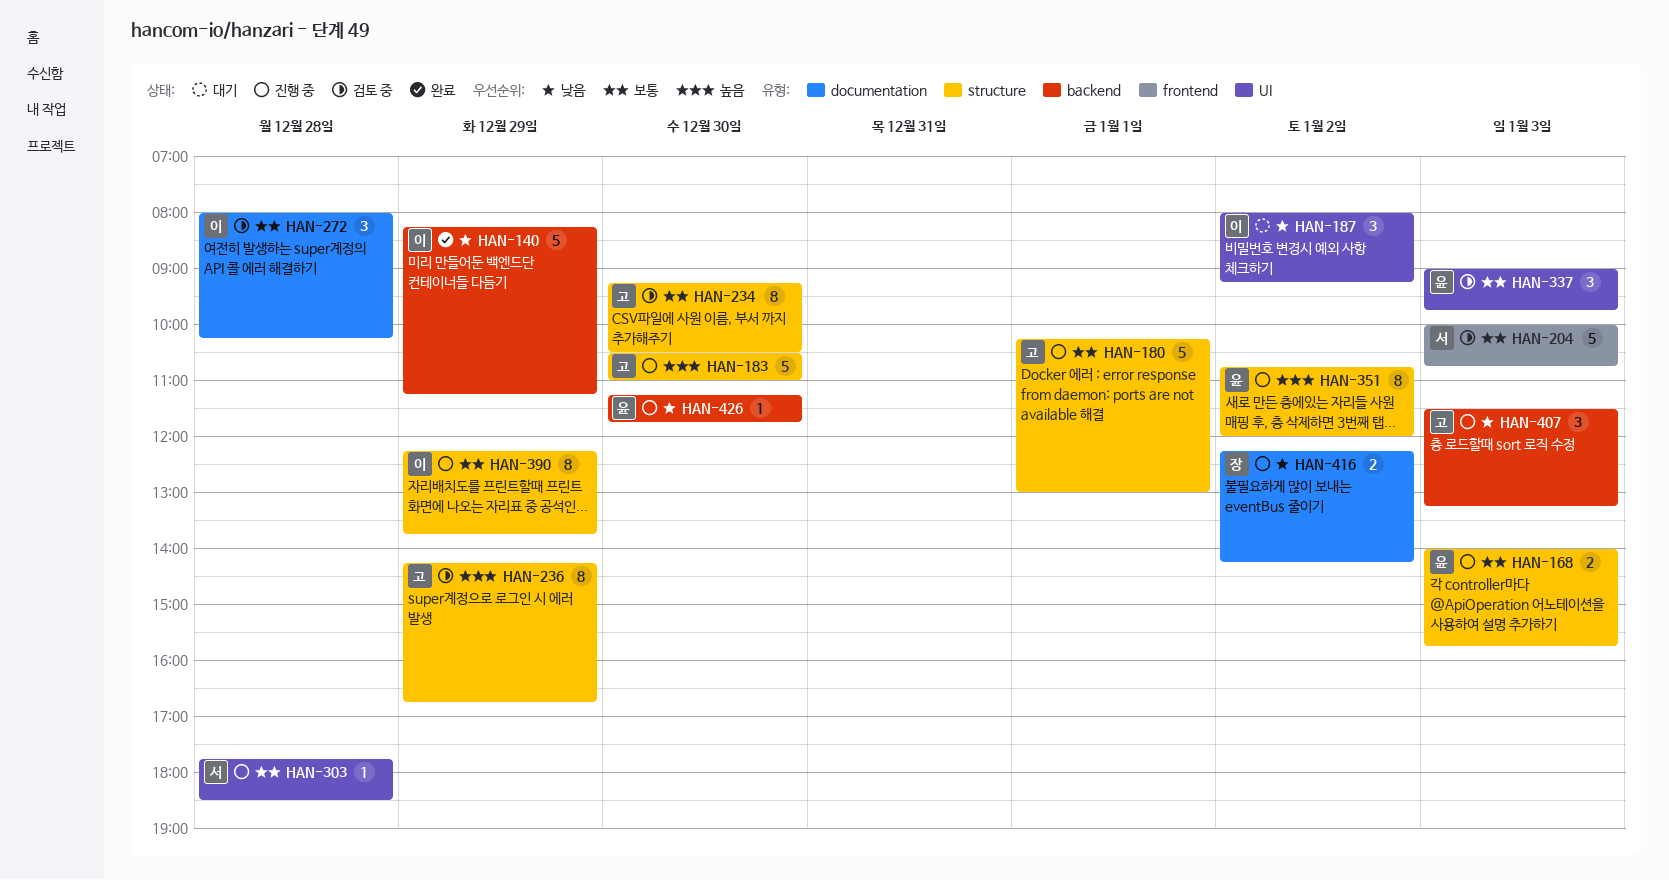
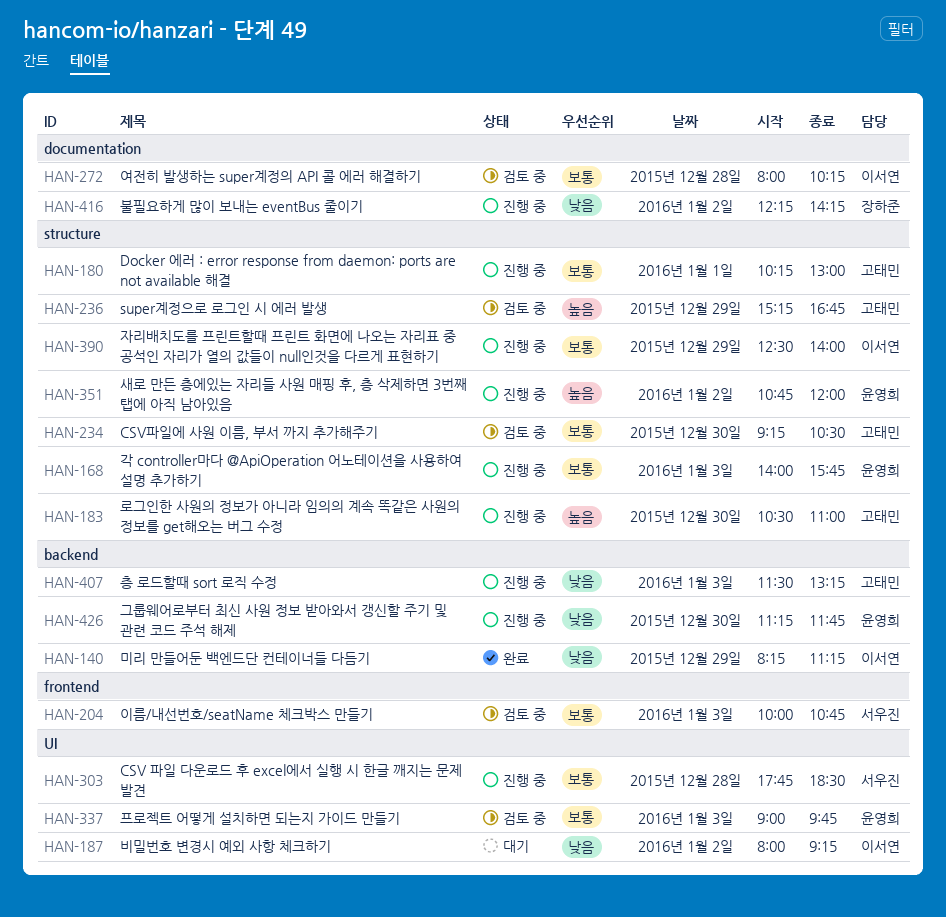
HAN-236, begins: 14:15 -> 15:15
HAN-390, begins: 12:15 -> 12:30
HAN-390, ends: 13:45 -> 14:00

